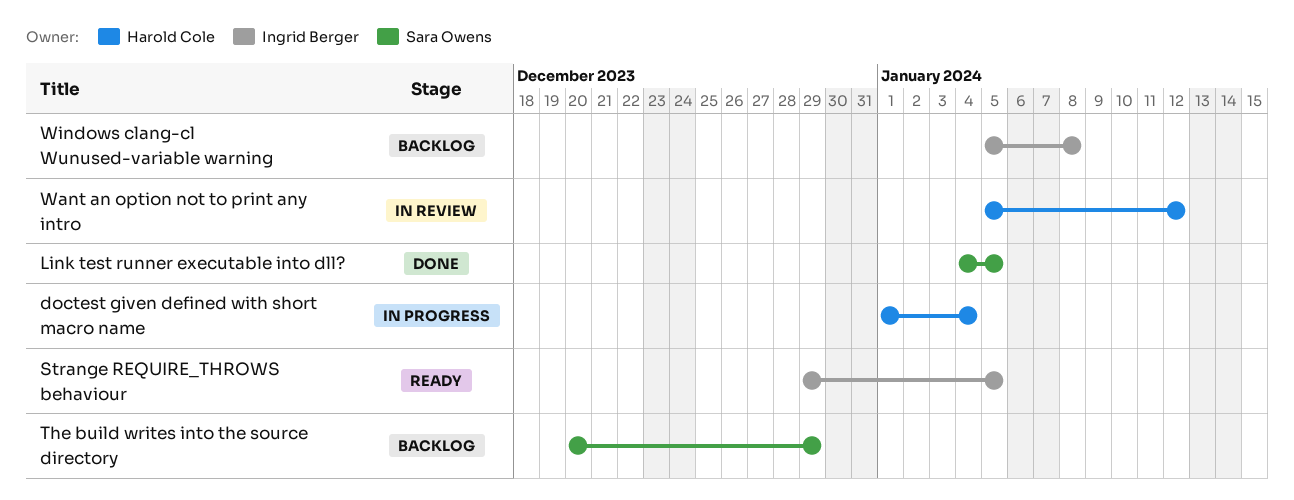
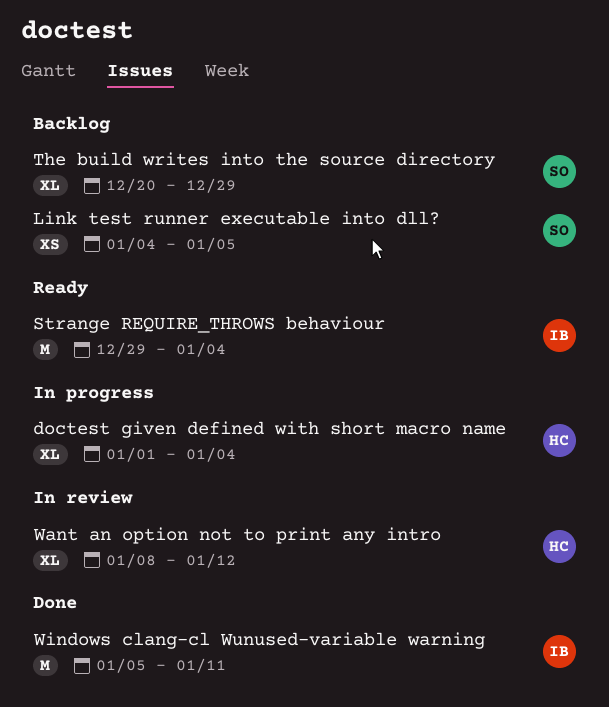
Link test runner executable into dll?, status: Done -> Backlog
Strange REQUIRE_THROWS behaviour, due: Jan 5 -> Jan 4
Want an option not to print any intro, start: Jan 5 -> Jan 8
Windows clang-cl Wunused-variable warning, status: Backlog -> Done
Windows clang-cl Wunused-variable warning, due: Jan 8 -> Jan 11

